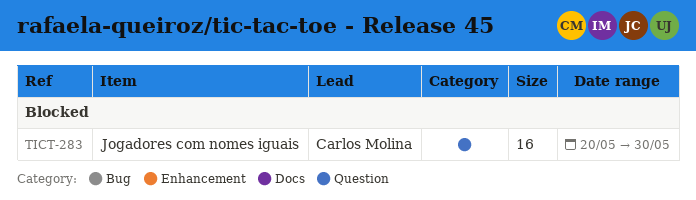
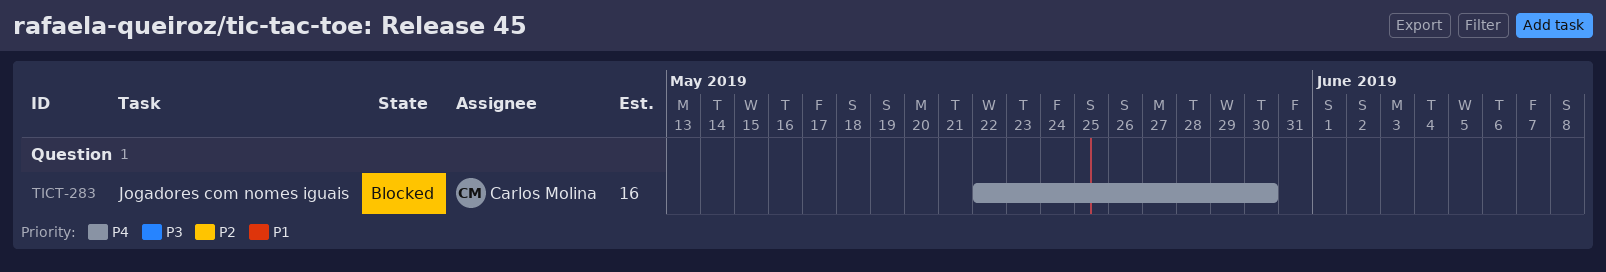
TICT-283, start: May 20 -> May 22

